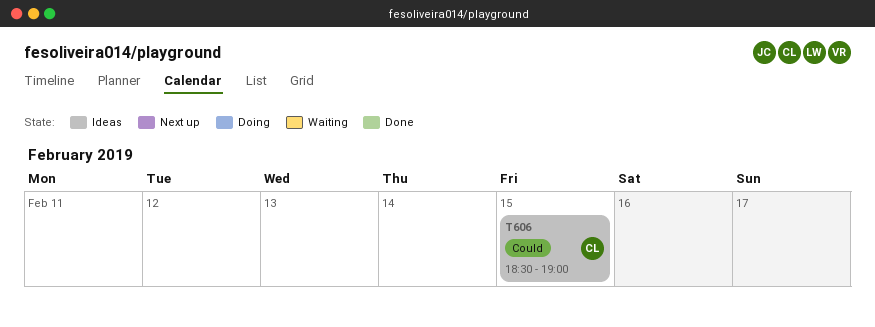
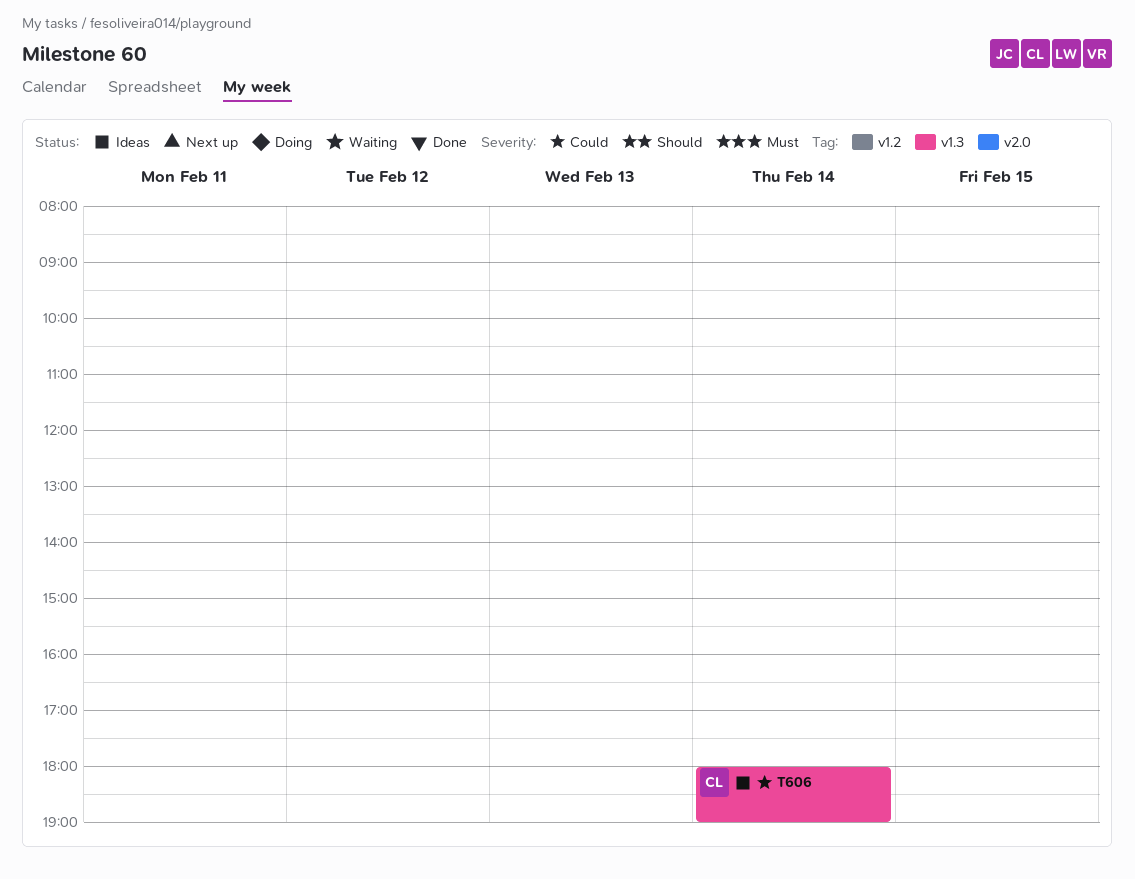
T606, day: Feb 15 -> Feb 14
T606, begins: 18:30 -> 18:00

